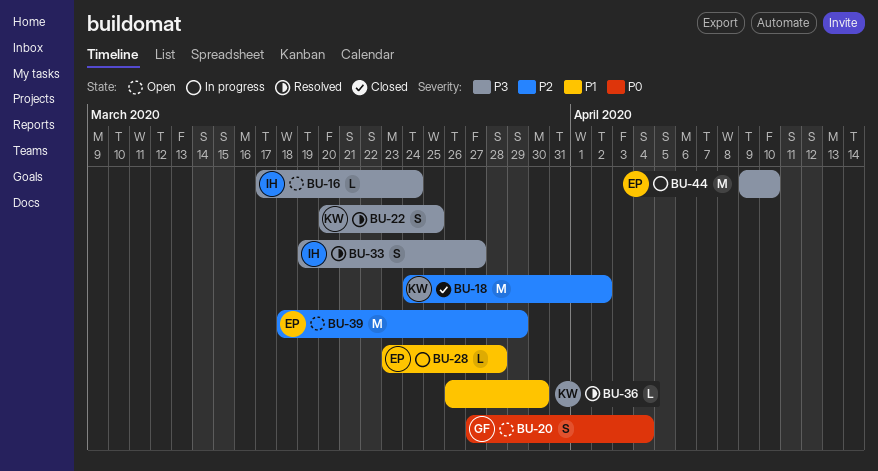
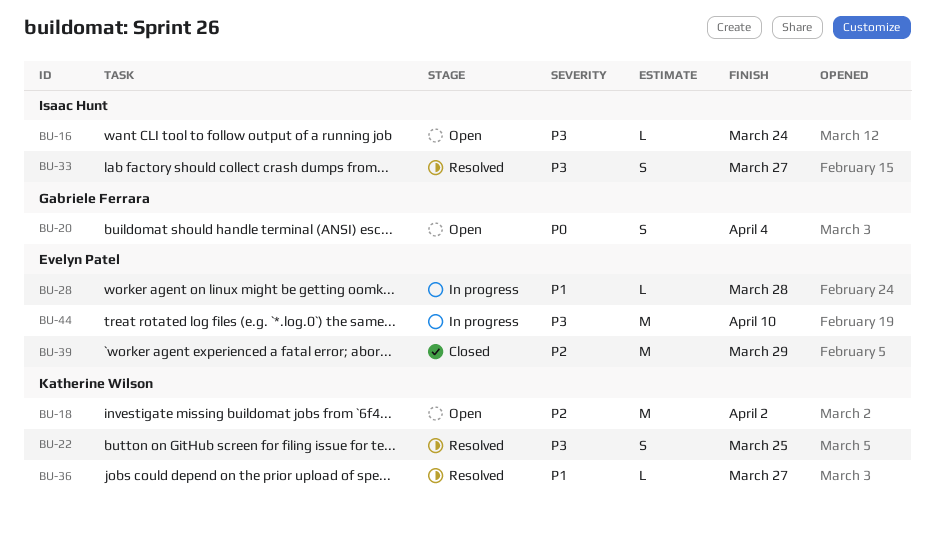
BU-18, status: Closed -> Open
BU-36, due: Mar 30 -> Mar 27
BU-39, status: Open -> Closed

